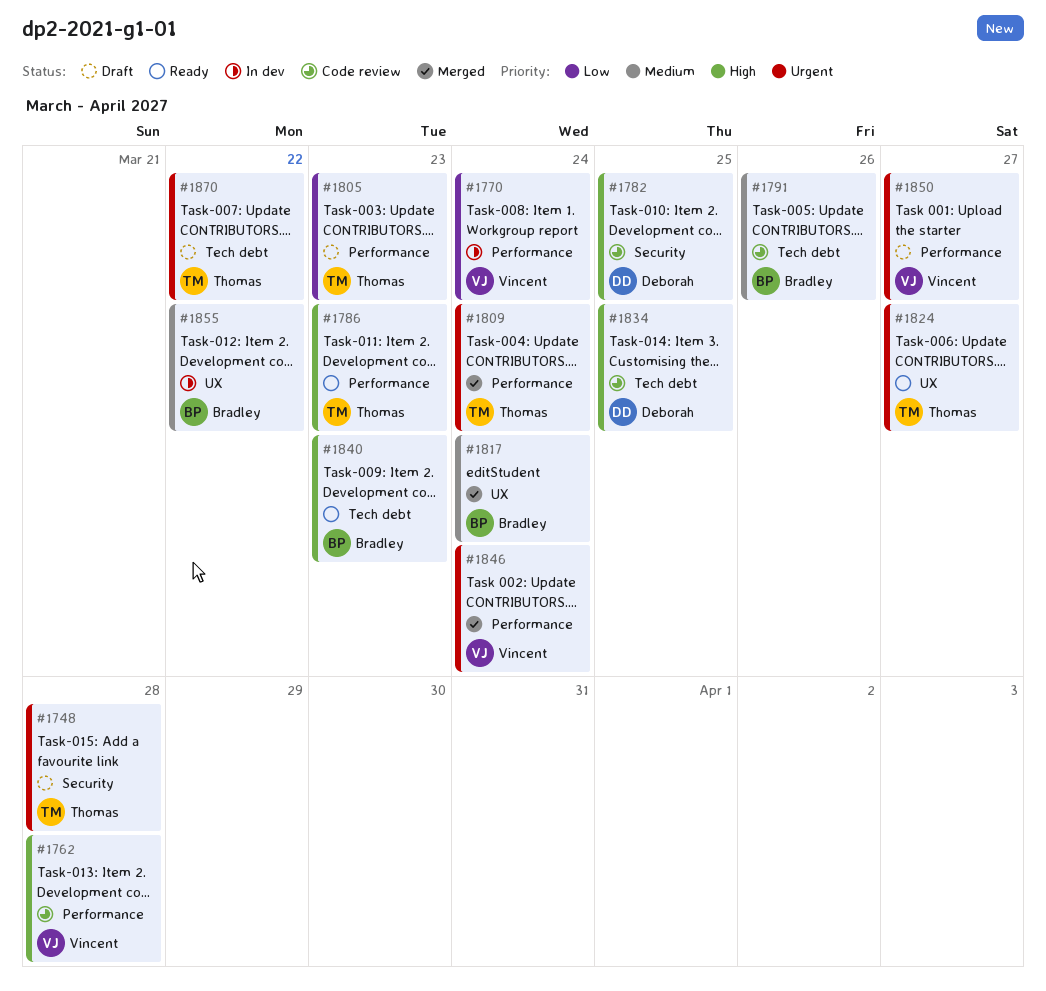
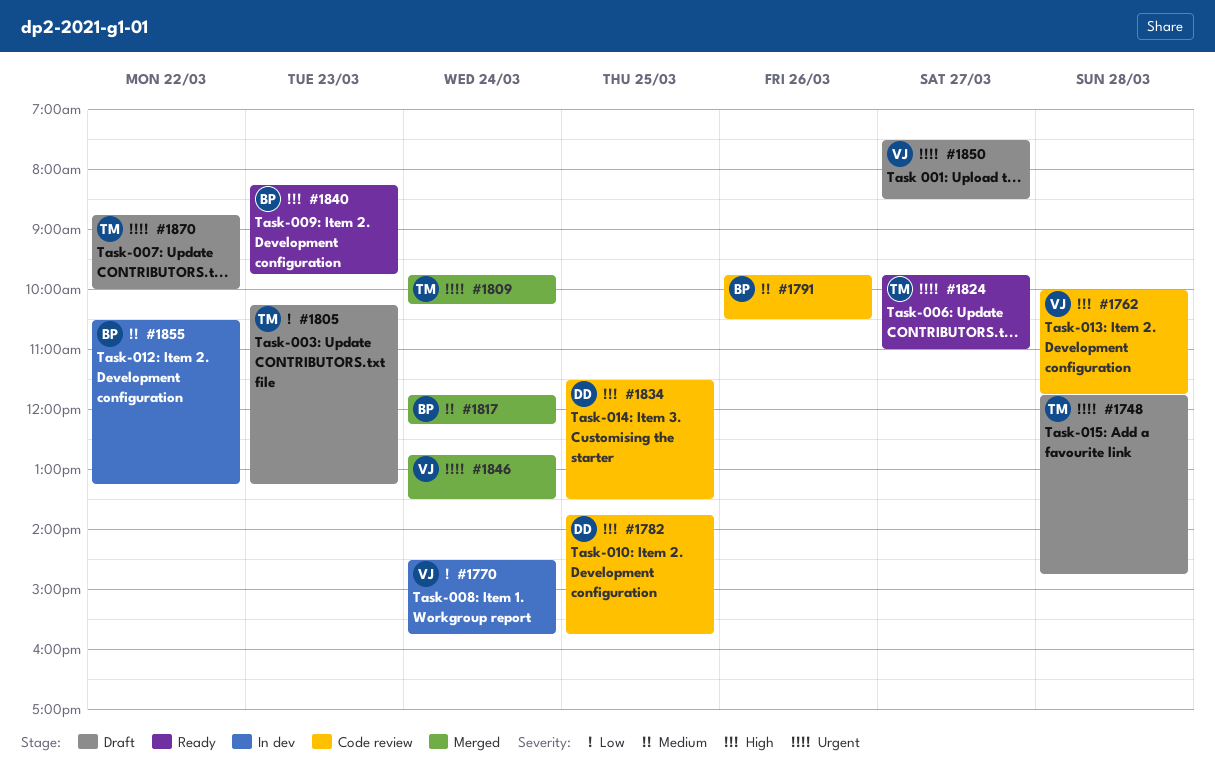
#1786: present -> none

